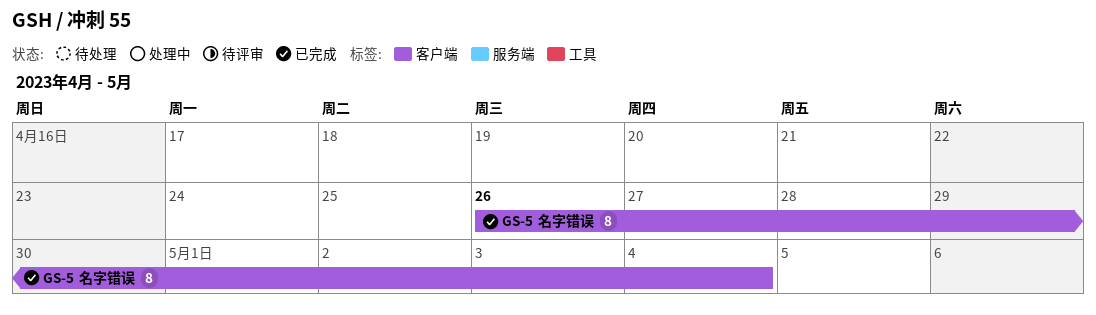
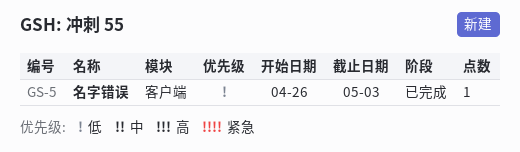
GS-5, estimate: 8 -> 1
GS-5, due: May 4 -> May 3

